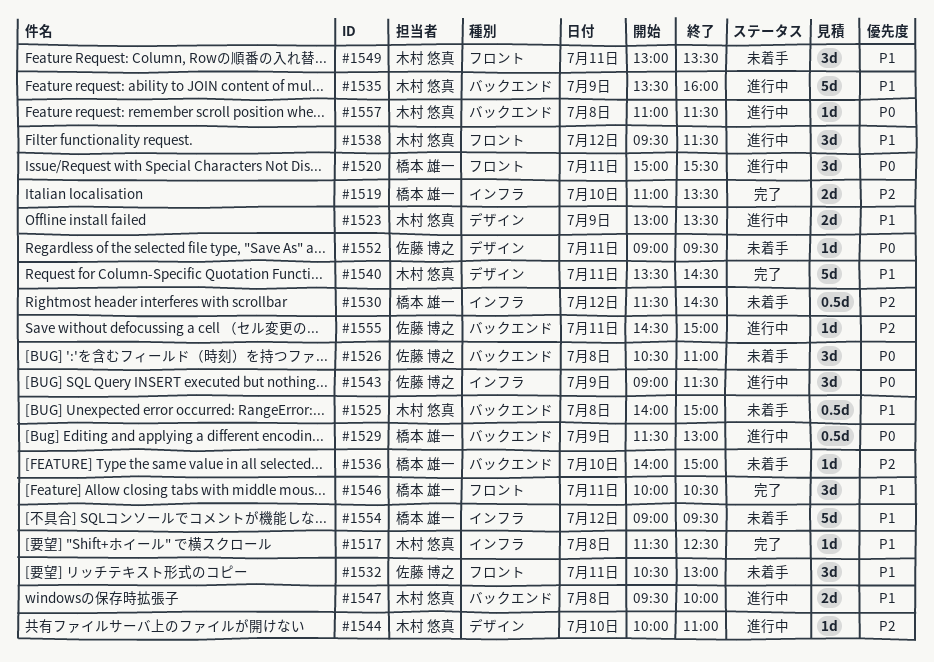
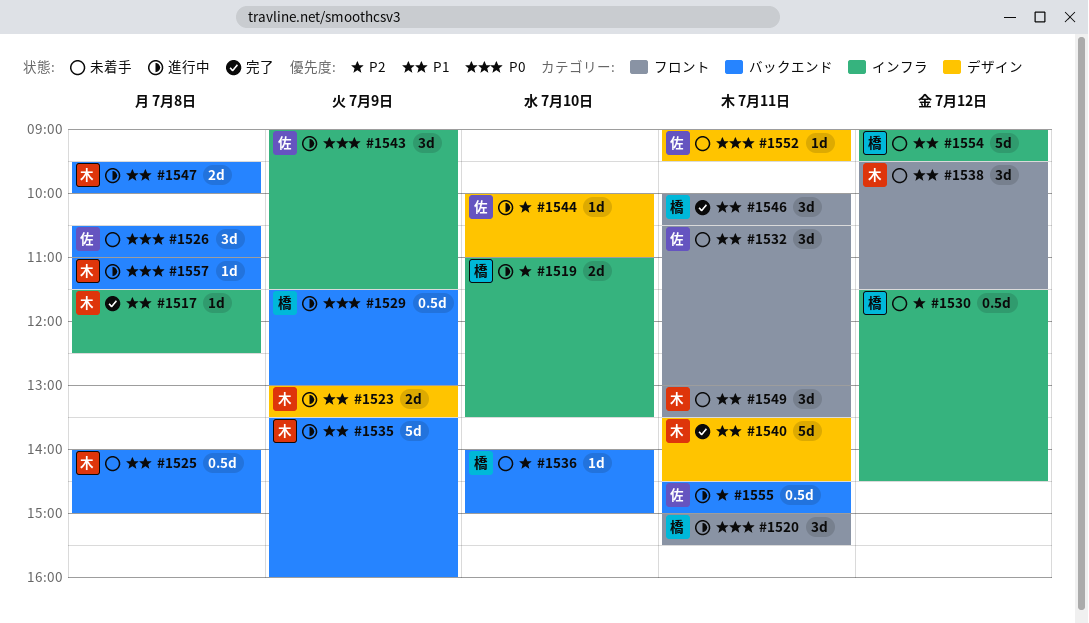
#1519, status: 完了 -> 進行中
#1538, status: 進行中 -> 未着手
#1544, owner: 木村 悠真 -> 佐藤 博之
#1555, estimate: 1d -> 0.5d

